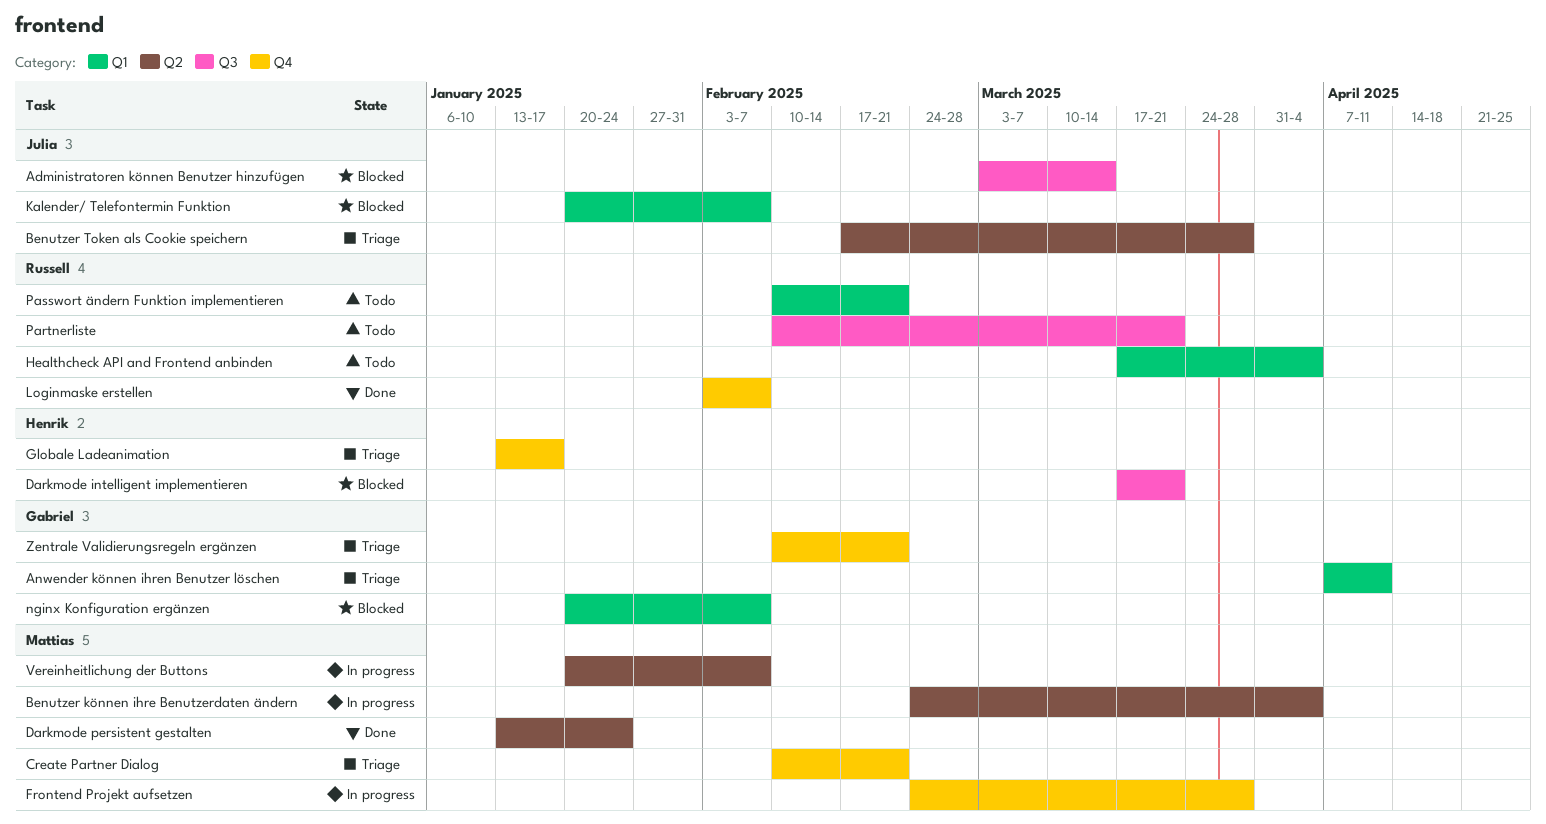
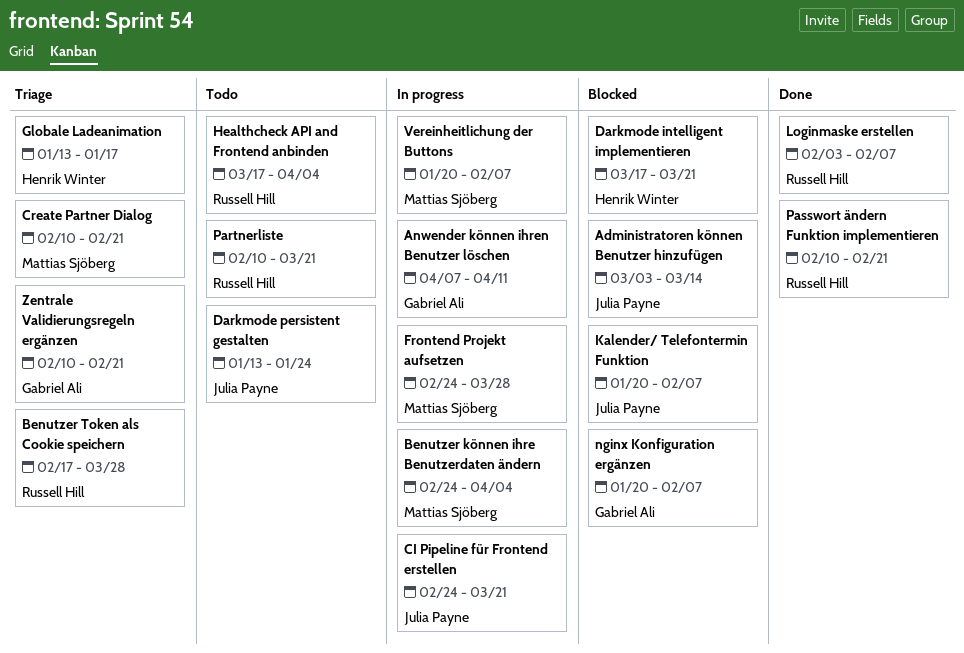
Anwender können ihren Benutzer löschen, status: Triage -> In progress
Benutzer Token als Cookie speichern, owner: Julia Payne -> Russell Hill
CI Pipeline für Frontend erstellen: none -> present
Darkmode persistent gestalten, status: Done -> Todo
Darkmode persistent gestalten, owner: Mattias Sjöberg -> Julia Payne
Passwort ändern Funktion implementieren, status: Todo -> Done

